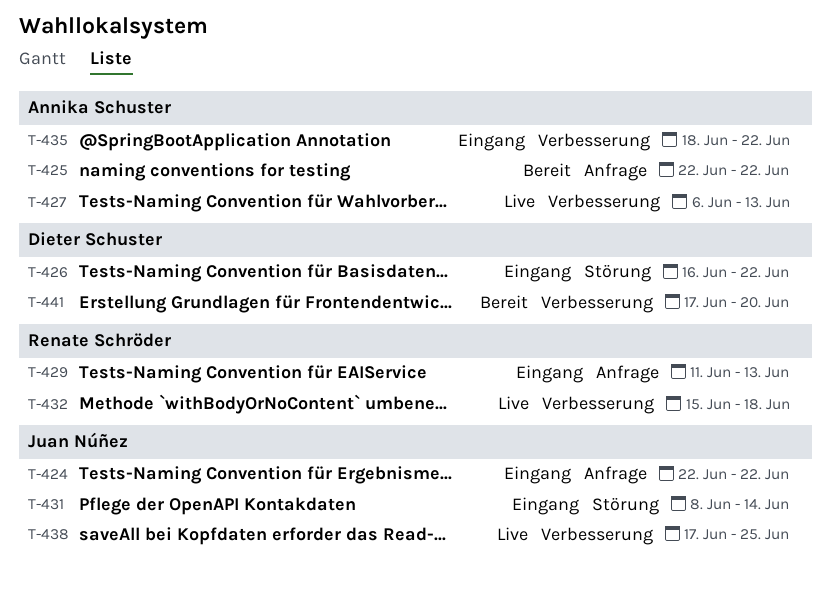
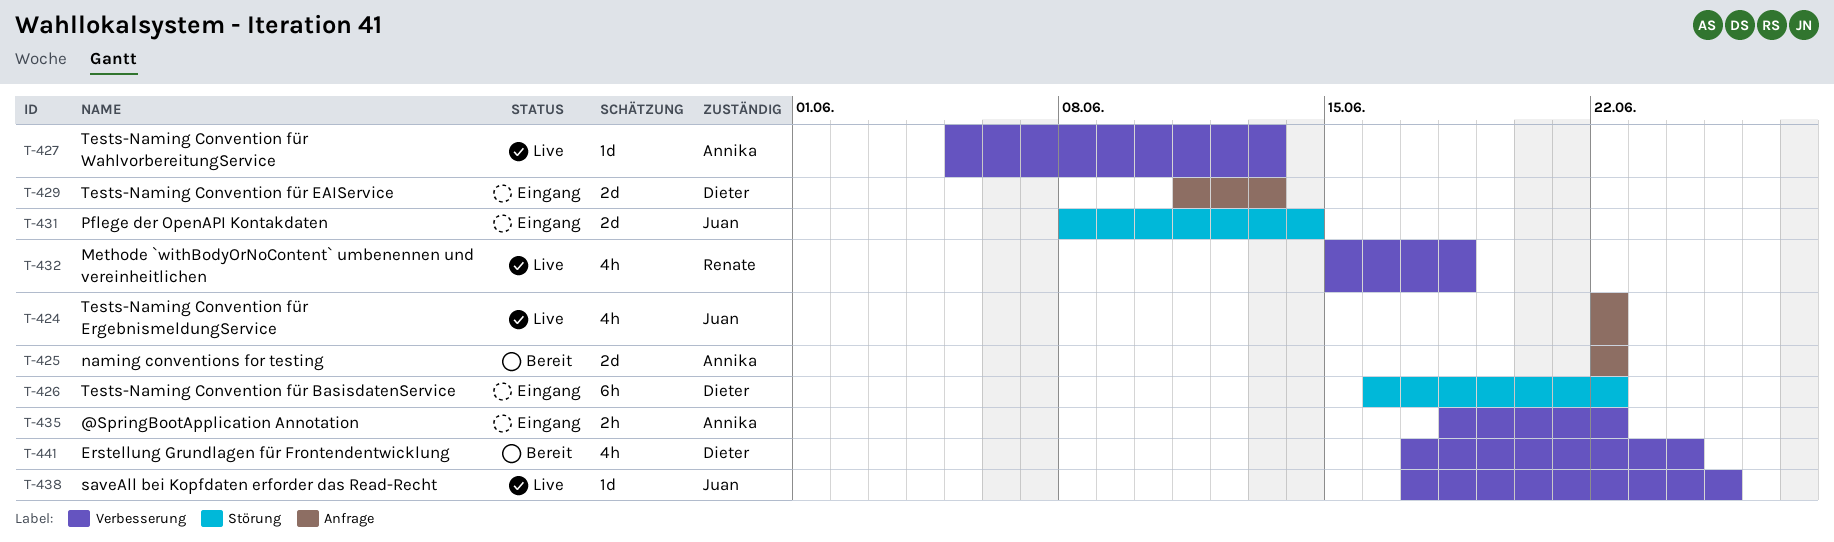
T-424, status: Eingang -> Live
T-427, start: Jun 6 -> Jun 5
T-429, owner: Renate Schröder -> Dieter Schuster
T-441, due: Jun 20 -> Jun 24

